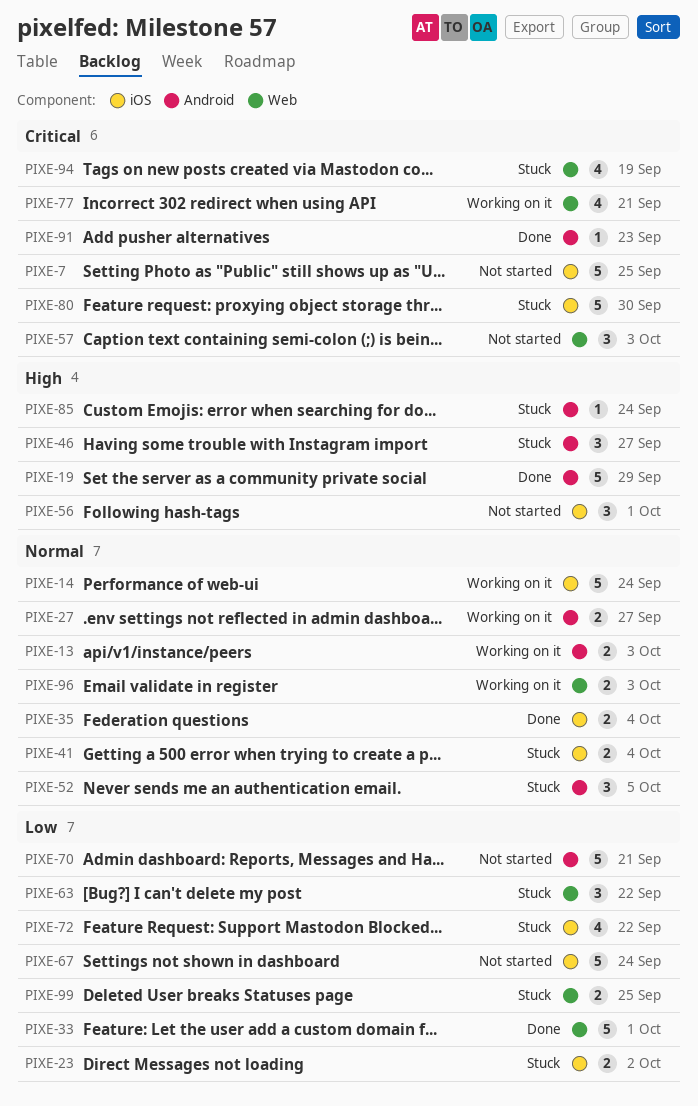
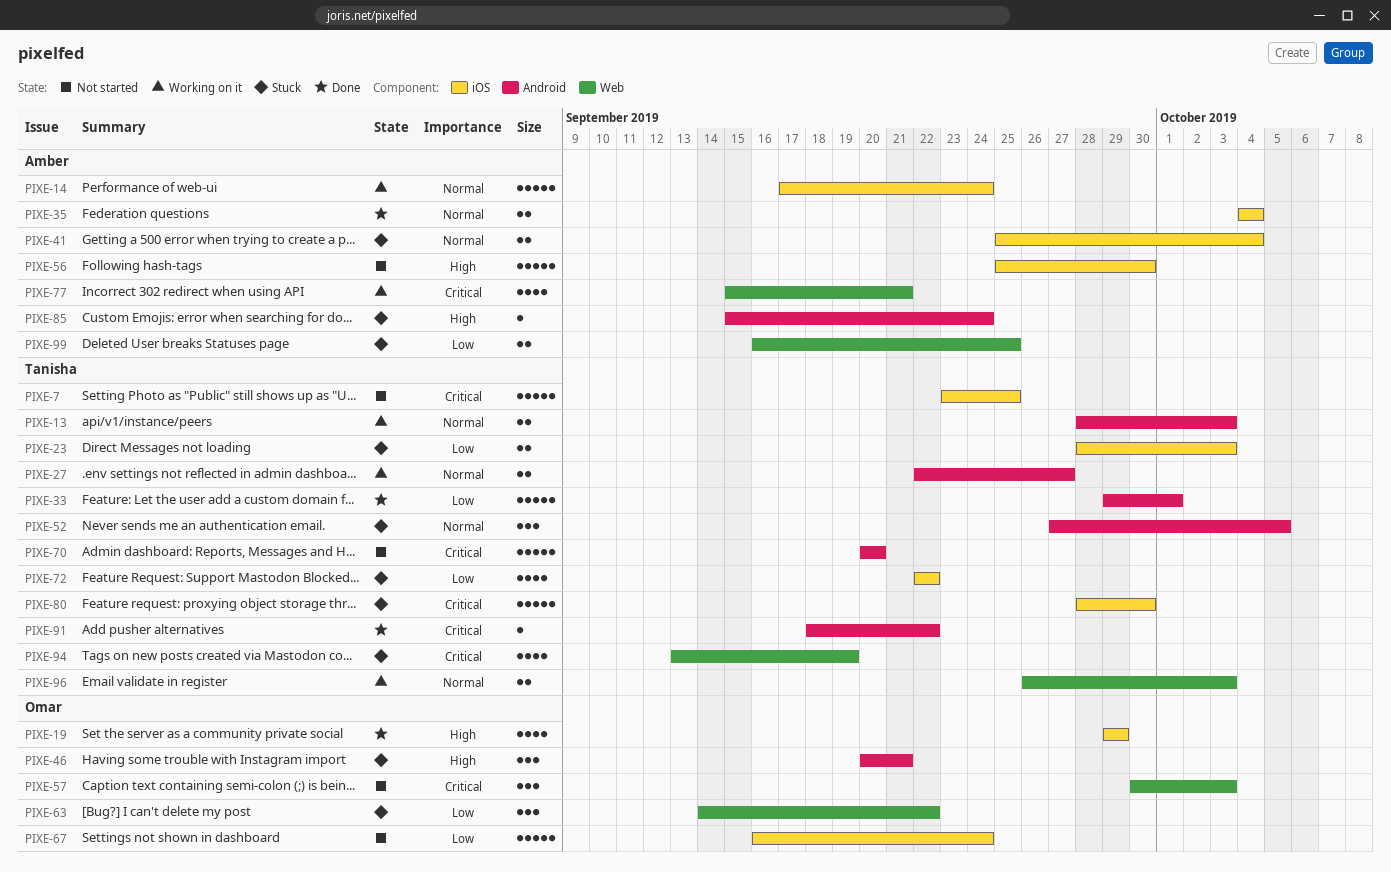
PIXE-19, label: Android -> iOS
PIXE-19, estimate: 5 -> 4
PIXE-23, due: Oct 2 -> Oct 3
PIXE-33, label: Web -> Android
PIXE-46, due: Sep 27 -> Sep 21
PIXE-56, estimate: 3 -> 5
PIXE-56, due: Oct 1 -> Sep 30
PIXE-70, priority: Low -> Critical
PIXE-70, due: Sep 21 -> Sep 20
PIXE-91, due: Sep 23 -> Sep 22

